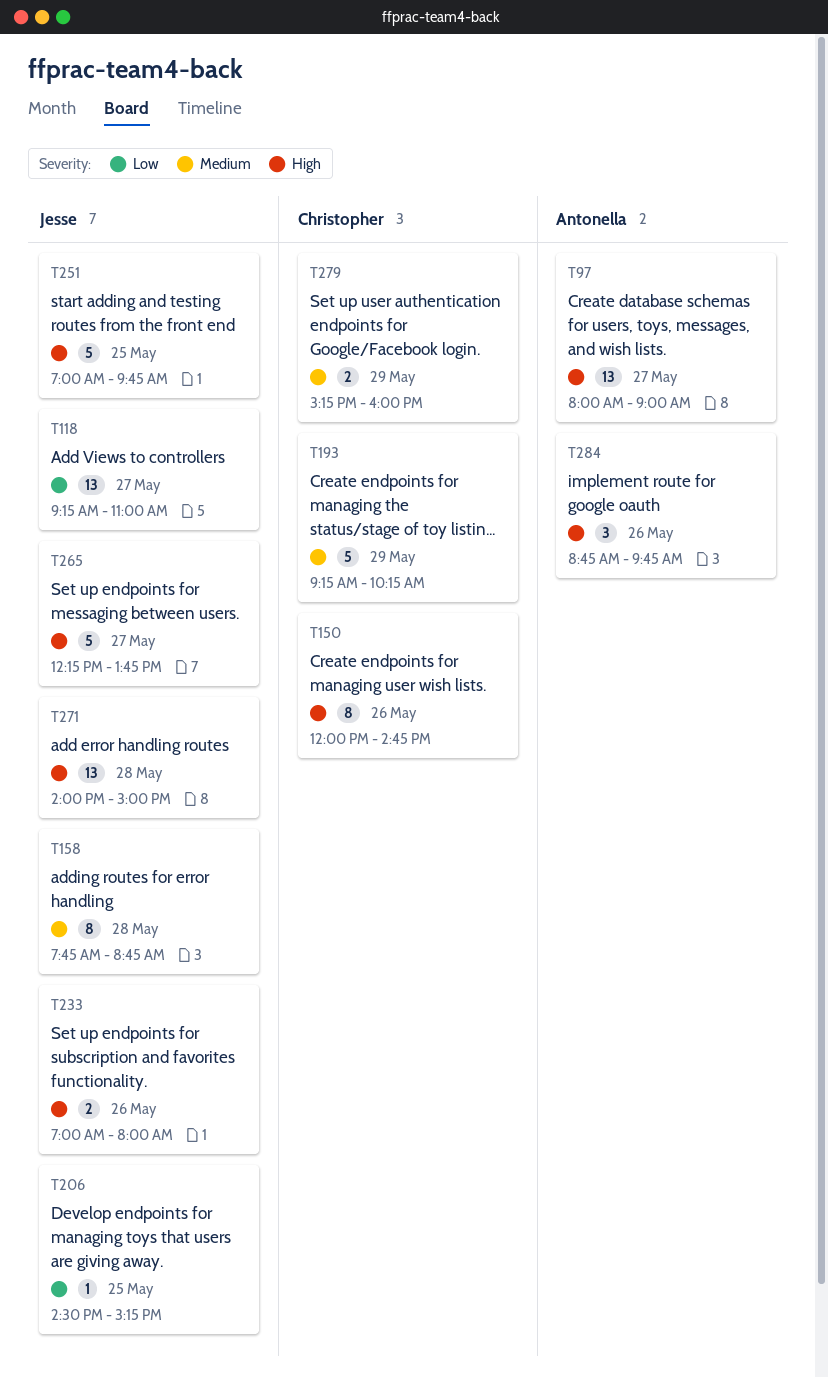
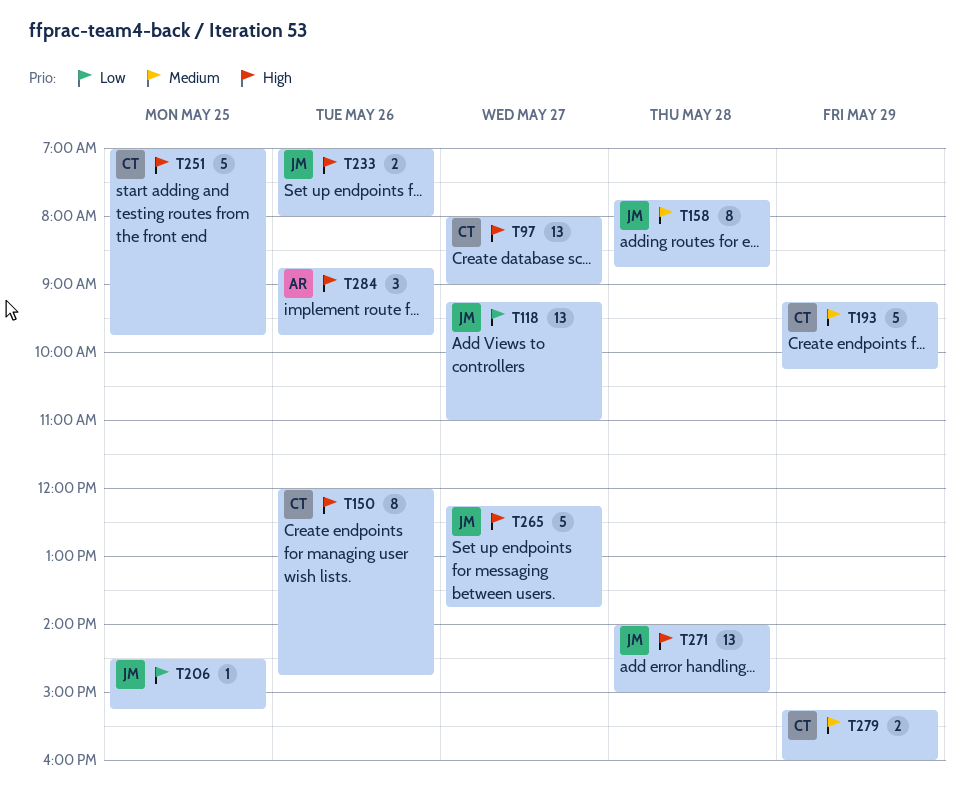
T97, owner: Antonella -> Christopher
T251, owner: Jesse -> Christopher

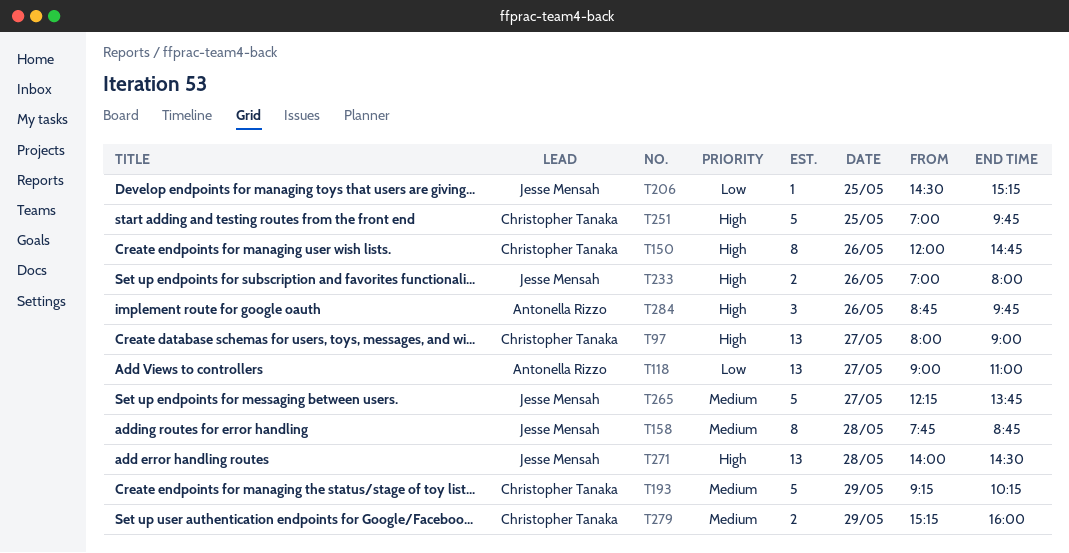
T118, owner: Jesse Mensah -> Antonella Rizzo
T118, begins: 09:15 -> 09:00
T265, priority: High -> Medium
T271, ends: 15:00 -> 14:30

